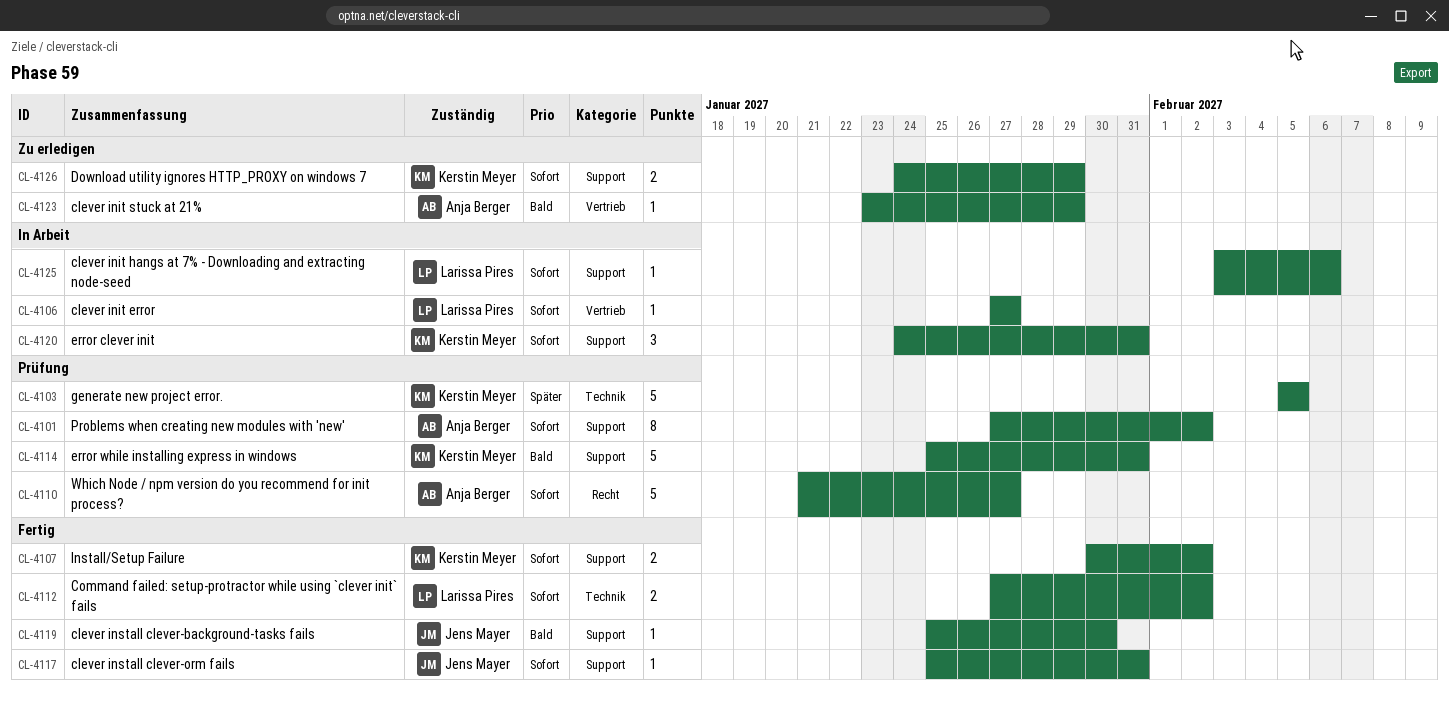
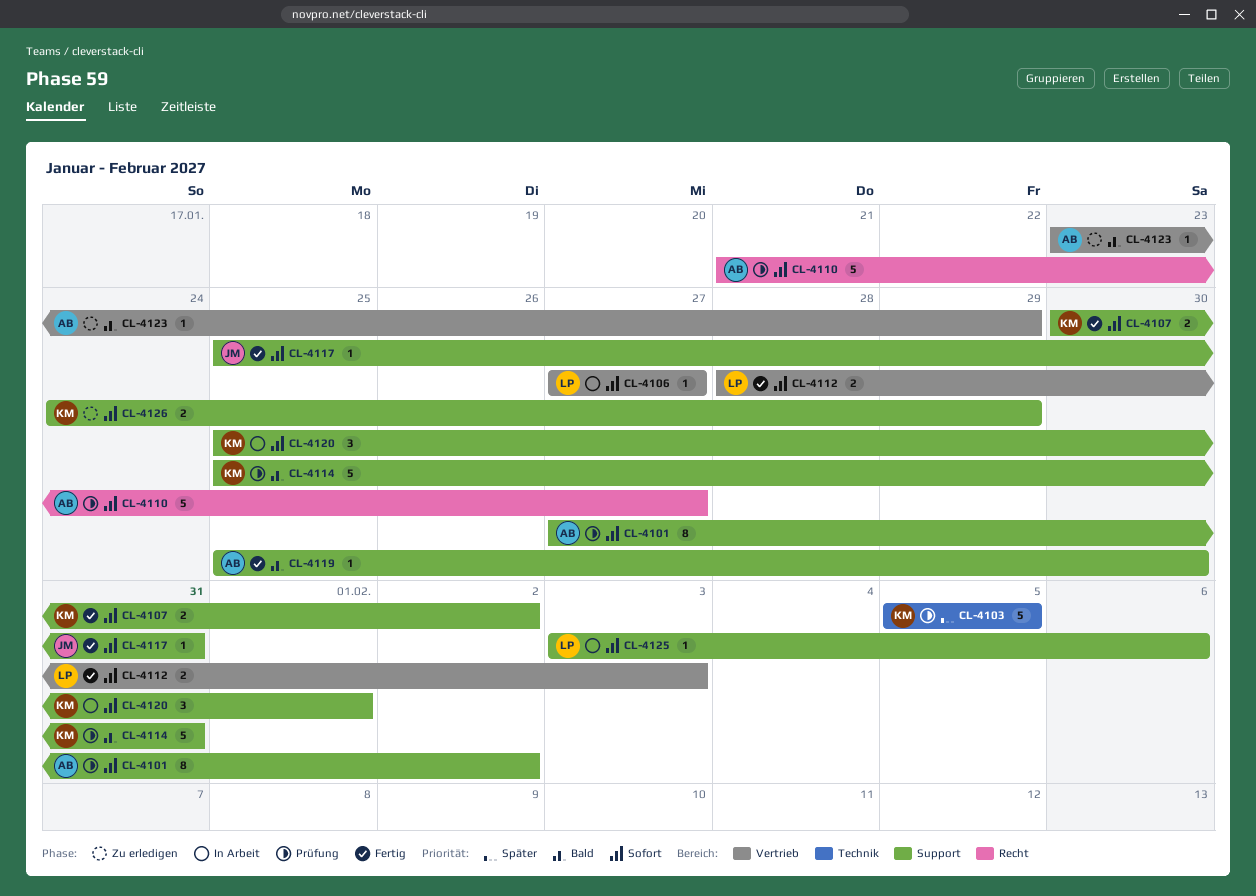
CL-4112, label: Technik -> Vertrieb
CL-4112, start: Jan 27 -> Jan 28
CL-4112, due: Feb 2 -> Feb 3
CL-4119, owner: Jens Mayer -> Anja Berger
CL-4120, start: Jan 24 -> Jan 25
CL-4120, due: Jan 31 -> Feb 1

